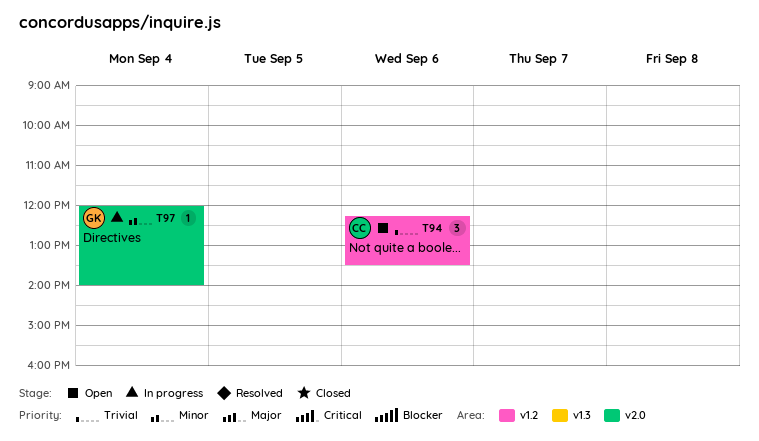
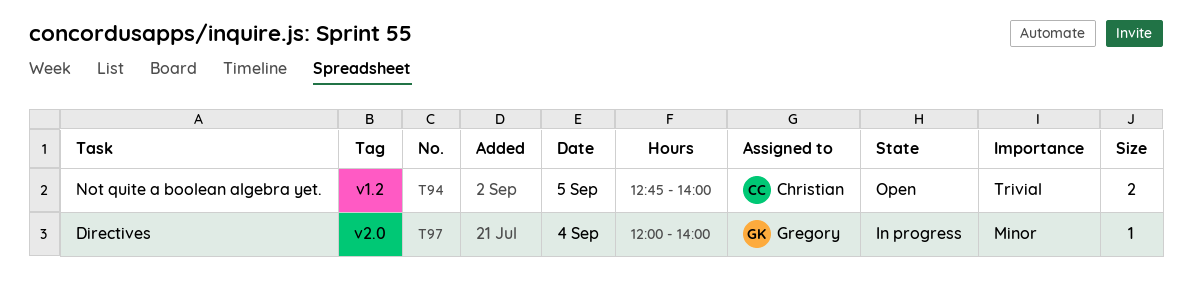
T94, estimate: 3 -> 2
T94, day: Sep 6 -> Sep 5
T94, begins: 12:15 -> 12:45
T94, ends: 13:30 -> 14:00

